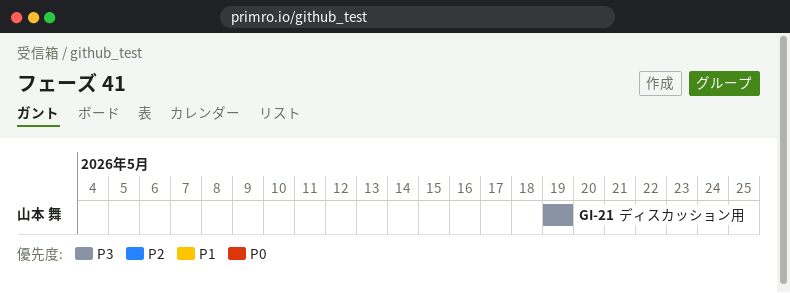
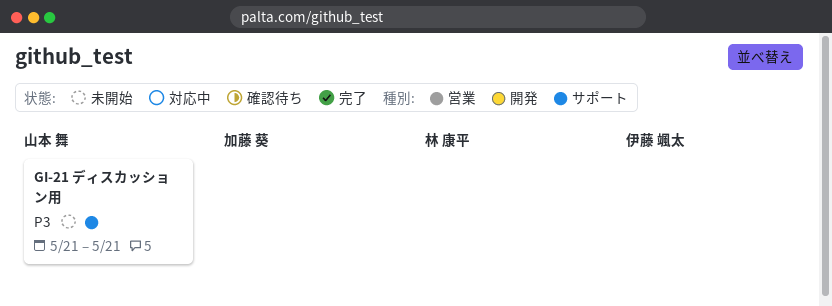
GI-21, start: May 19 -> May 21
GI-21, due: May 19 -> May 21

